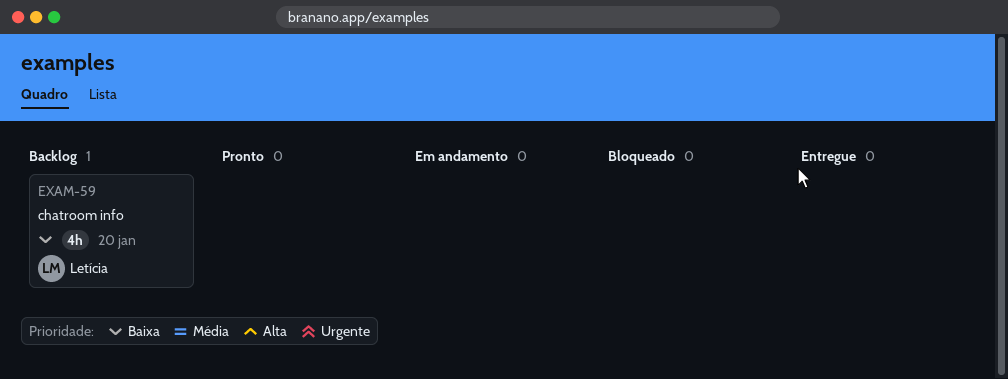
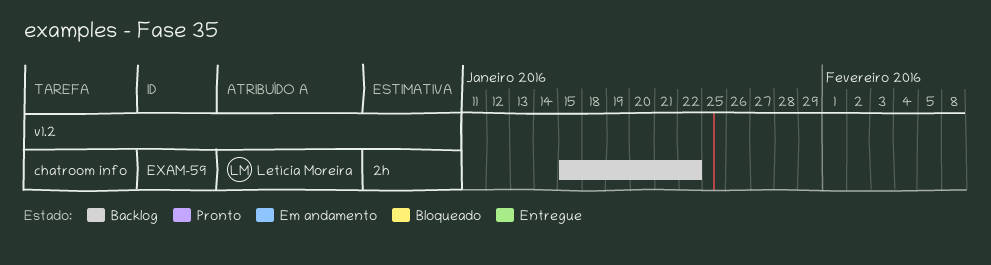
EXAM-59, estimate: 4h -> 2h
EXAM-59, due: Jan 20 -> Jan 22

